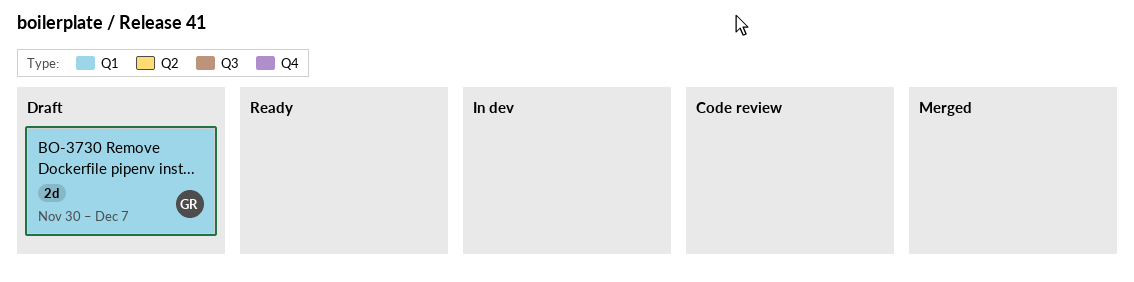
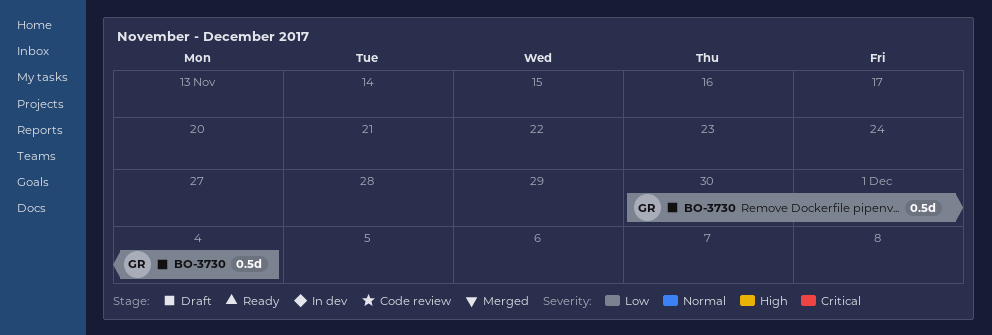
BO-3730, estimate: 2d -> 0.5d
BO-3730, due: Dec 7 -> Dec 4

